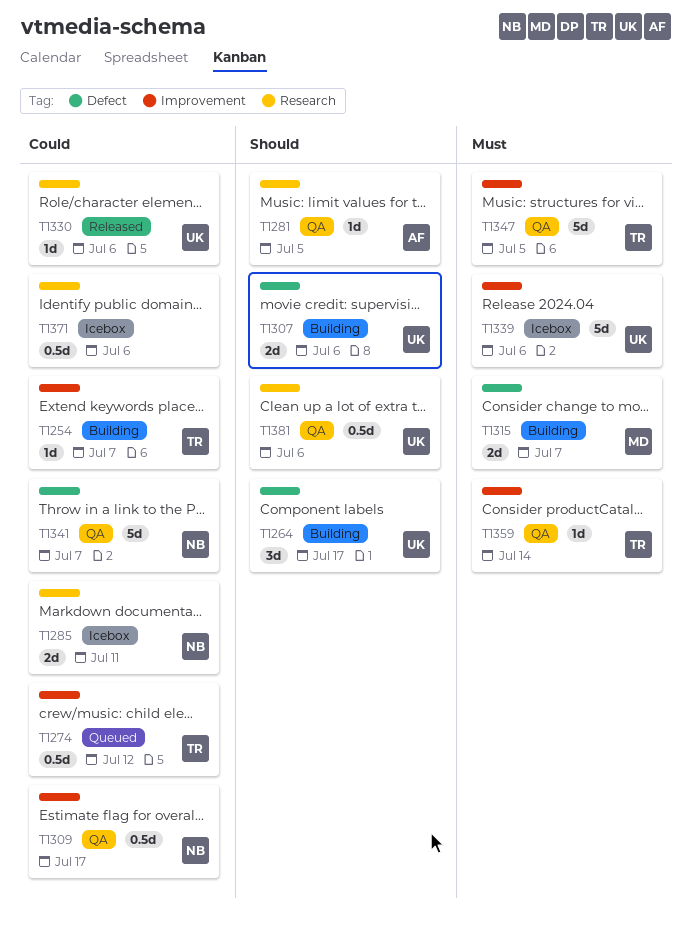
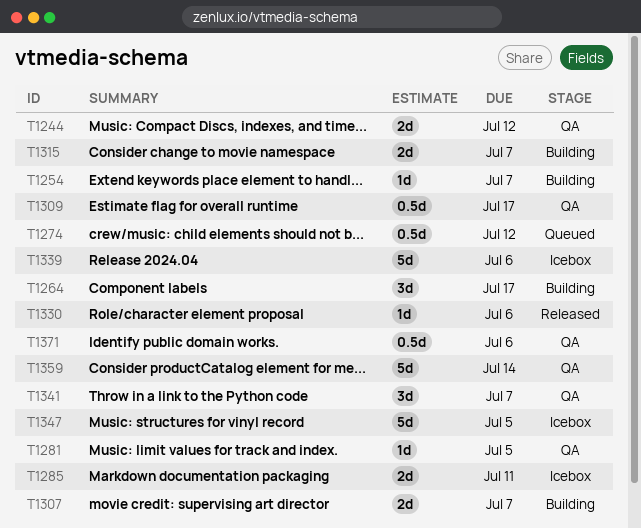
T1244: none -> present
T1307, due: Jul 6 -> Jul 7
T1341, estimate: 5d -> 3d
T1347, status: QA -> Icebox
T1359, estimate: 1d -> 5d
T1371, status: Icebox -> QA
T1381: present -> none

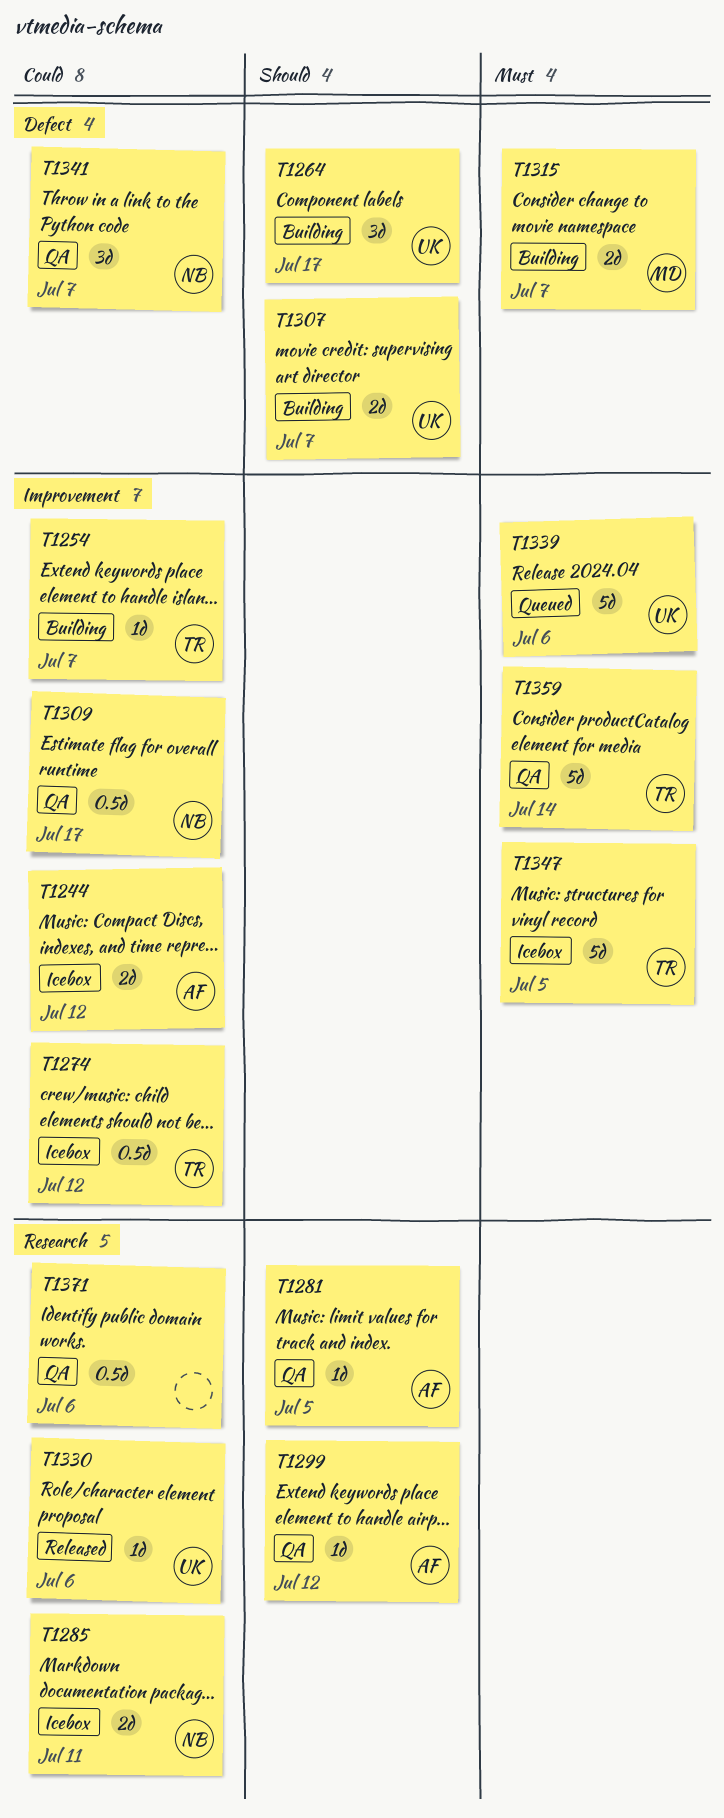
T1244, status: QA -> Icebox
T1274, status: Queued -> Icebox
T1299: none -> present
T1339, status: Icebox -> Queued

